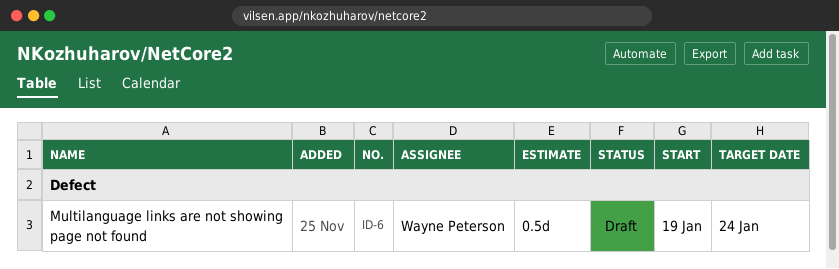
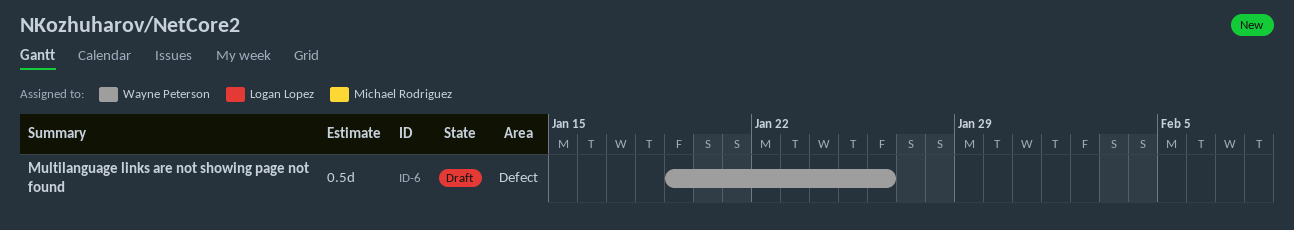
ID-6, due: Jan 24 -> Jan 26

